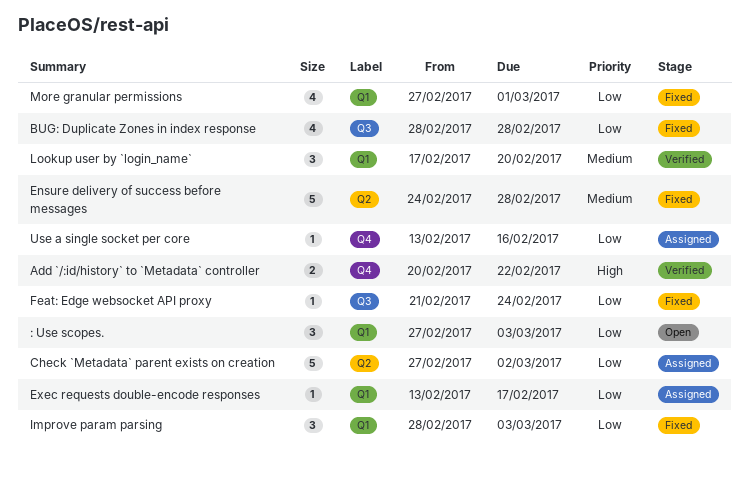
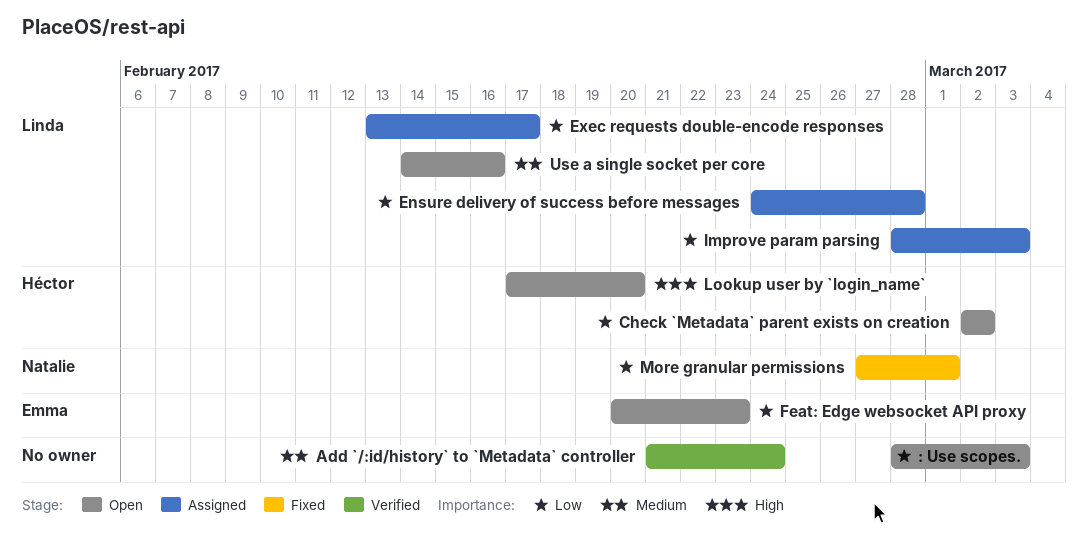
: Use scopes., start: Feb 27 -> Feb 28
Add `/:id/history` to `Metadata` controller, priority: High -> Medium
Add `/:id/history` to `Metadata` controller, start: Feb 20 -> Feb 21
Add `/:id/history` to `Metadata` controller, due: Feb 22 -> Feb 24
BUG: Duplicate Zones in index response: present -> none
Check `Metadata` parent exists on creation, status: Assigned -> Open
Check `Metadata` parent exists on creation, start: Feb 27 -> Mar 2
Ensure delivery of success before messages, status: Fixed -> Assigned
Ensure delivery of success before messages, priority: Medium -> Low
Feat: Edge websocket API proxy, status: Fixed -> Open
Feat: Edge websocket API proxy, start: Feb 21 -> Feb 20
Feat: Edge websocket API proxy, due: Feb 24 -> Feb 23
Improve param parsing, status: Fixed -> Assigned
Lookup user by `login_name`, status: Verified -> Open
Lookup user by `login_name`, priority: Medium -> High
Use a single socket per core, status: Assigned -> Open
Use a single socket per core, priority: Low -> Medium
Use a single socket per core, start: Feb 13 -> Feb 14

